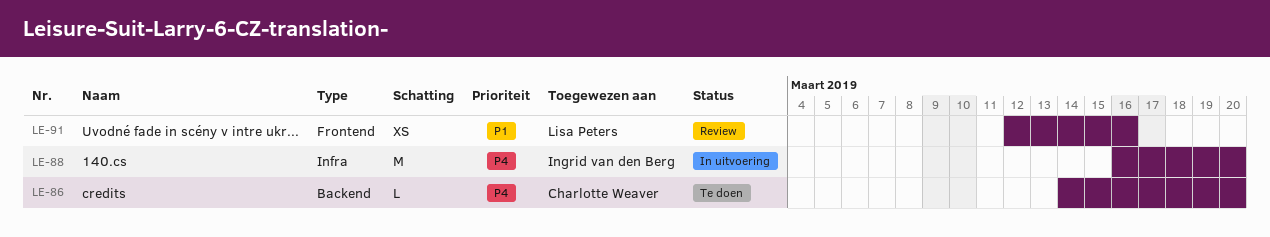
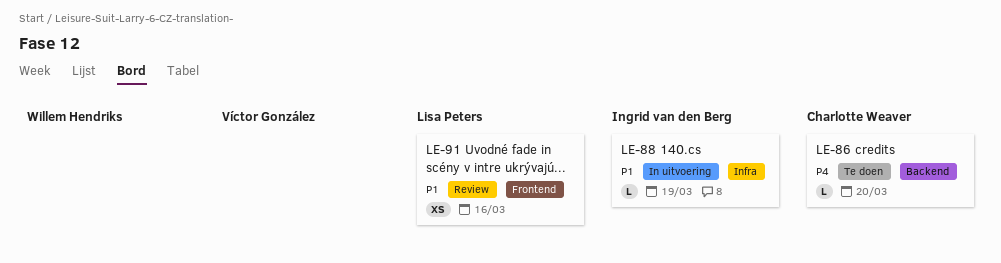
LE-88, priority: P4 -> P1
LE-88, estimate: M -> L
LE-88, due: Mar 20 -> Mar 19

